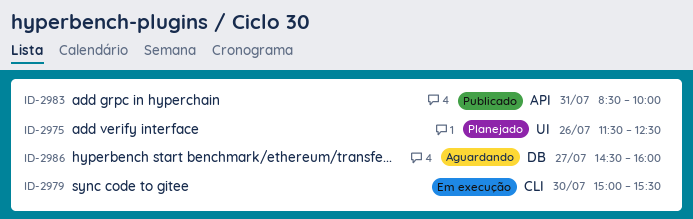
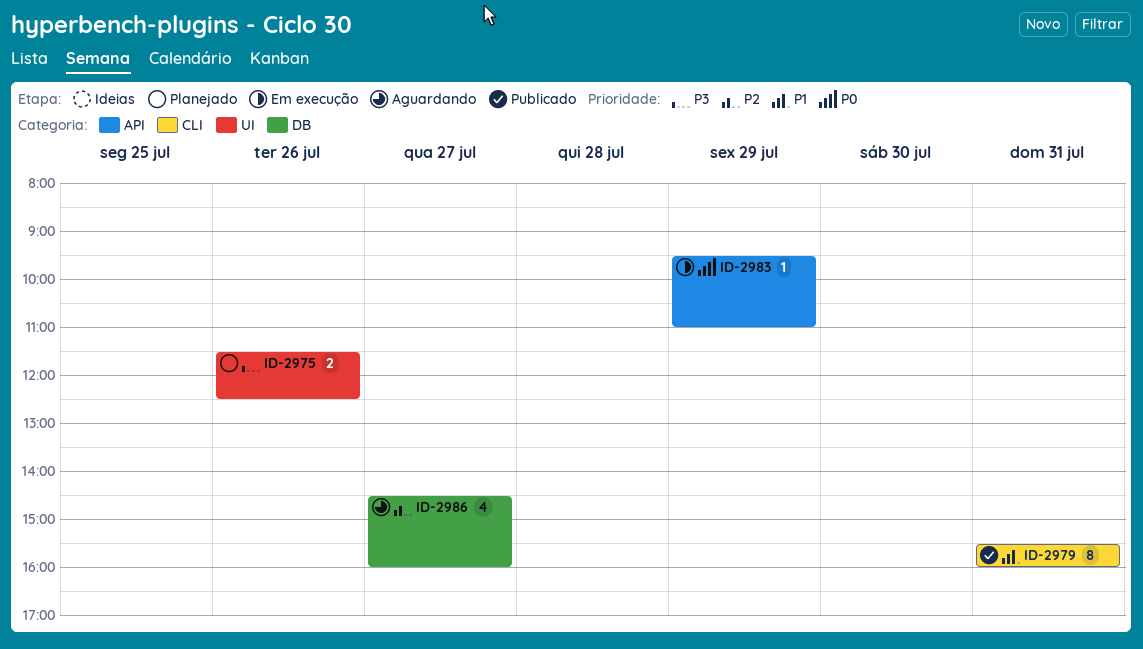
ID-2979, status: Em execução -> Publicado
ID-2979, day: Jul 30 -> Jul 31
ID-2979, begins: 15:00 -> 15:30
ID-2979, ends: 15:30 -> 16:00
ID-2983, status: Publicado -> Em execução
ID-2983, day: Jul 31 -> Jul 29
ID-2983, begins: 08:30 -> 09:30
ID-2983, ends: 10:00 -> 11:00

